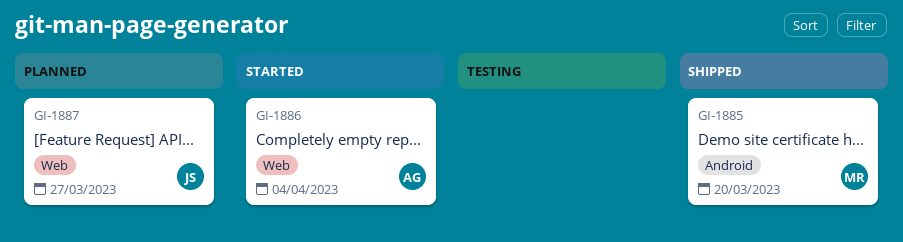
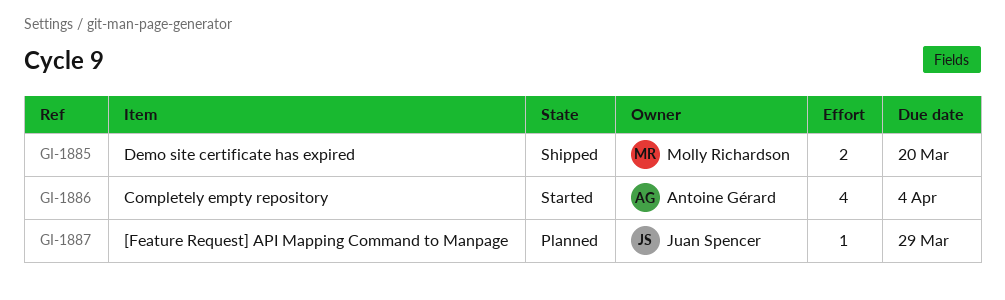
GI-1887, due: Mar 27 -> Mar 29

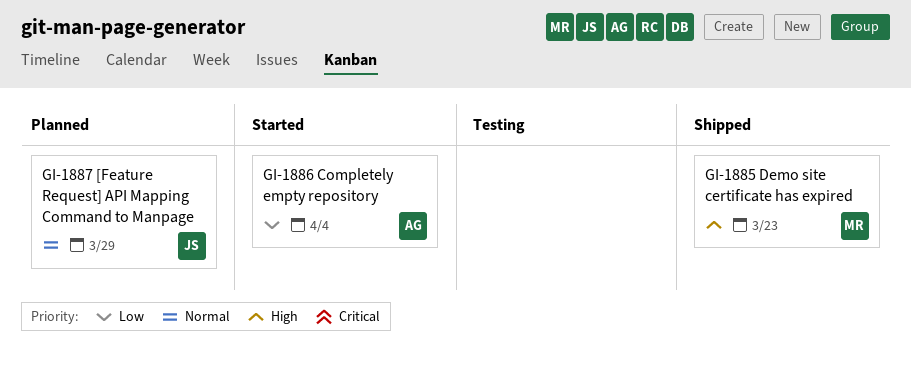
GI-1885, due: Mar 20 -> Mar 23

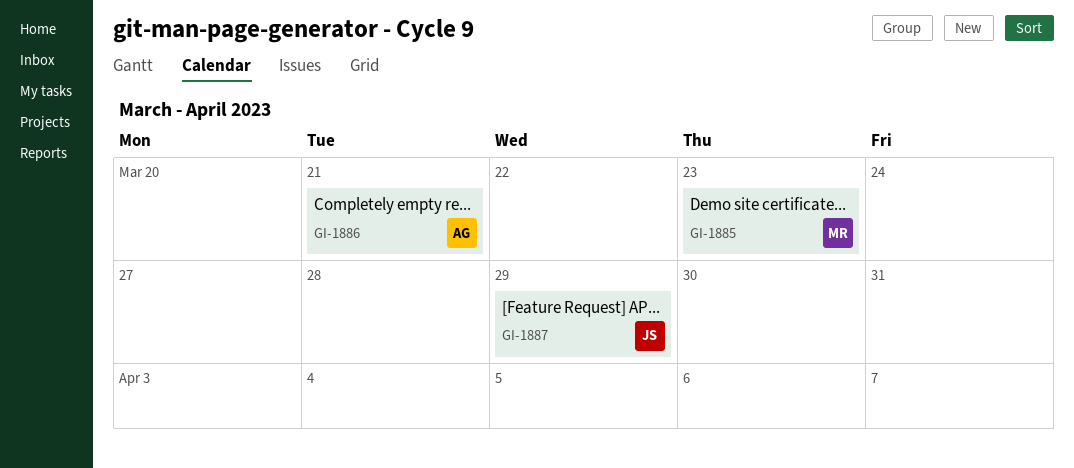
GI-1886, due: Apr 4 -> Mar 21

